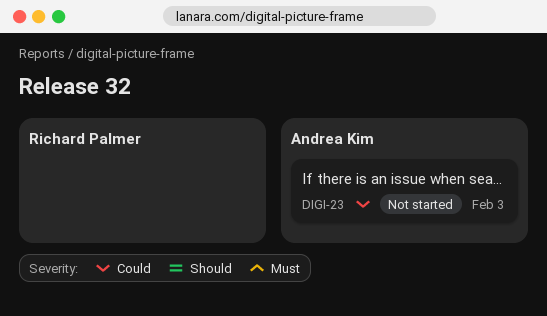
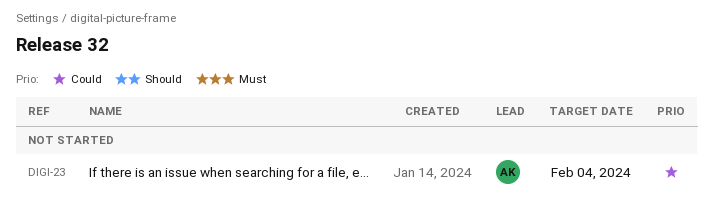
DIGI-23, due: Feb 3 -> Feb 4

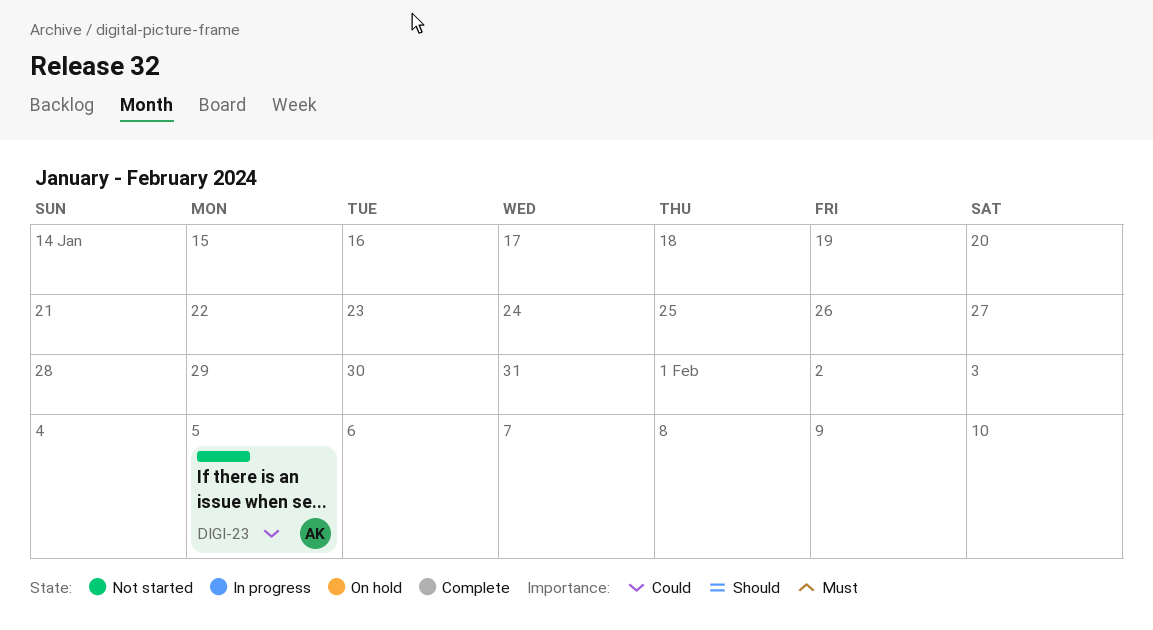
DIGI-23, due: Feb 4 -> Feb 5

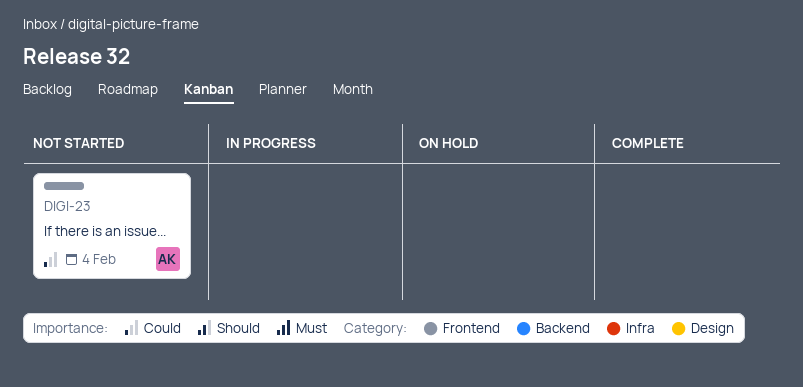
DIGI-23, due: Feb 5 -> Feb 4

